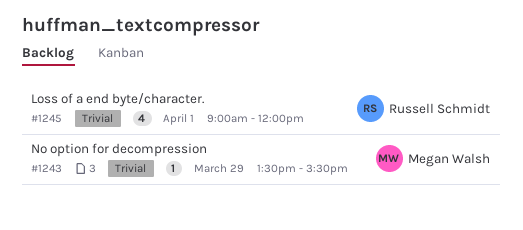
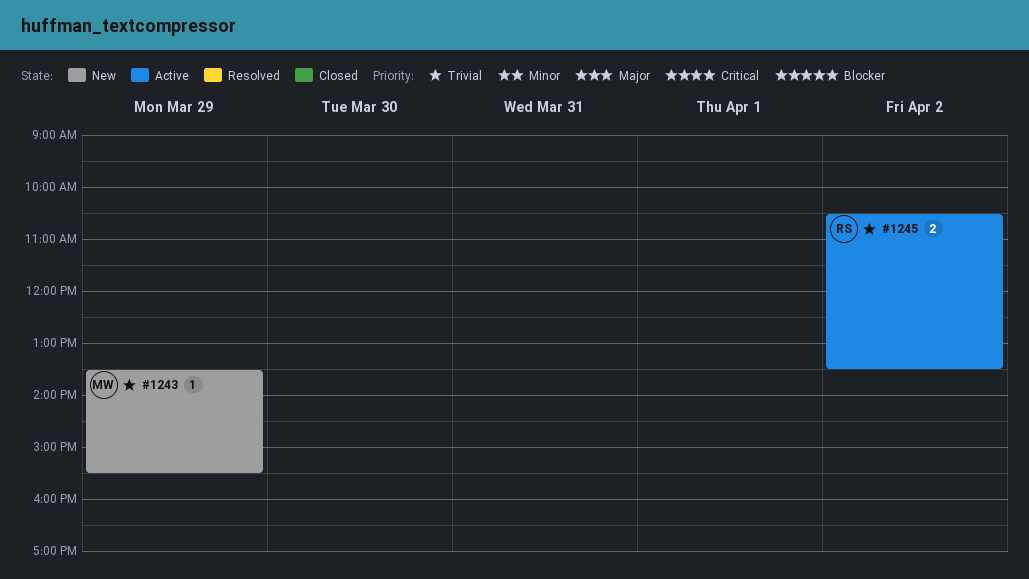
#1245, estimate: 4 -> 2
#1245, day: Apr 1 -> Apr 2
#1245, begins: 09:00 -> 10:30
#1245, ends: 12:00 -> 13:30

